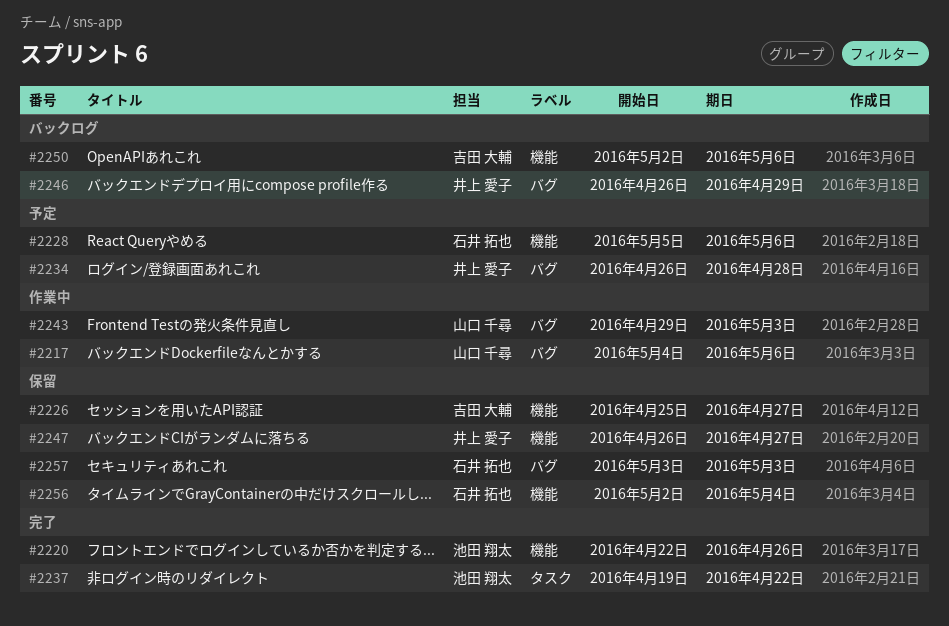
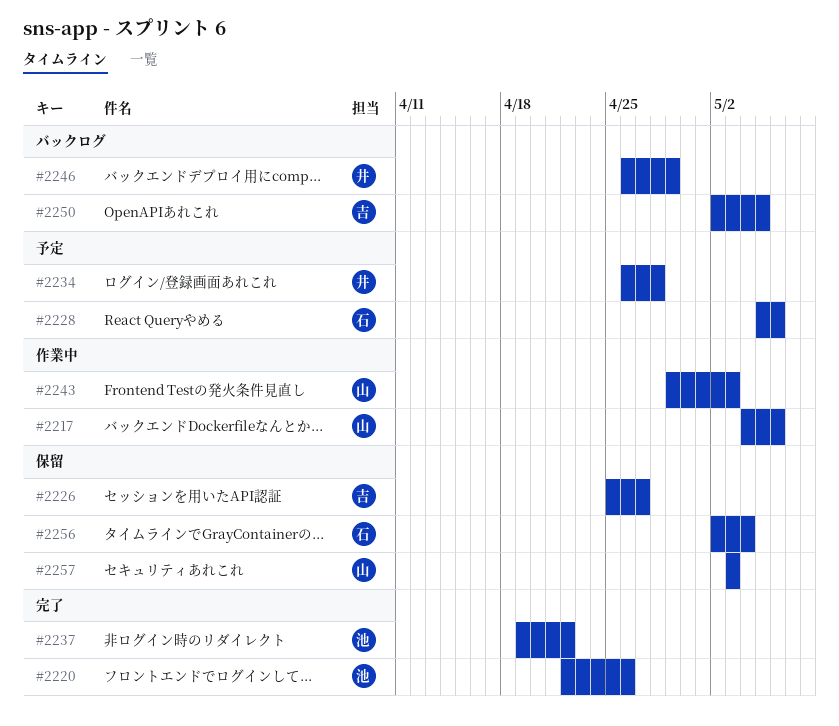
#2247: present -> none
#2250, due: May 6 -> May 5
#2257, owner: 石井 拓也 -> 山口 千尋

